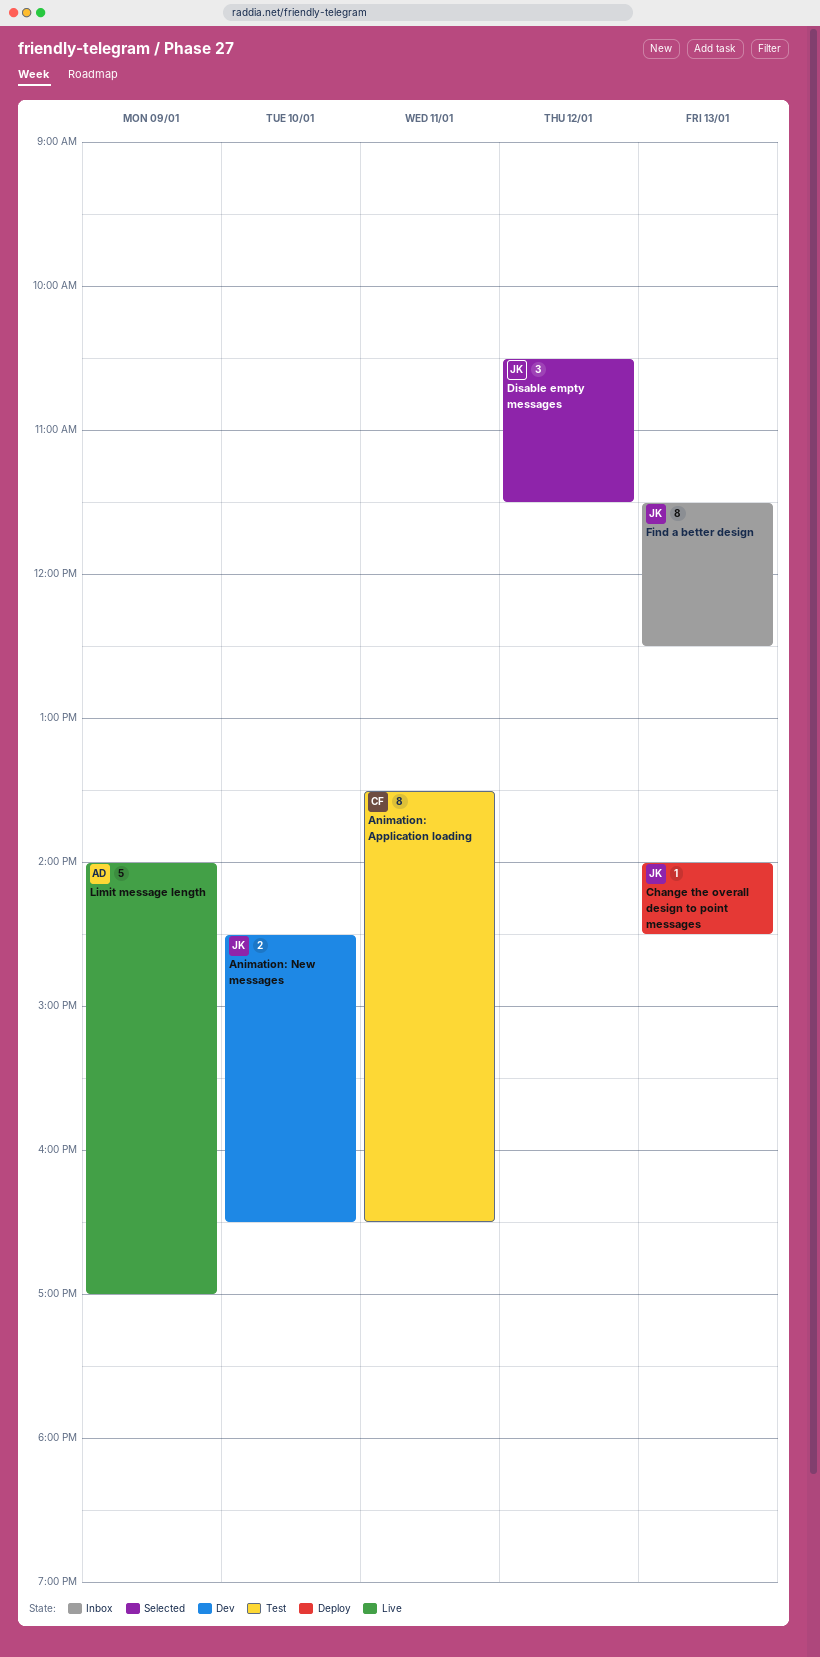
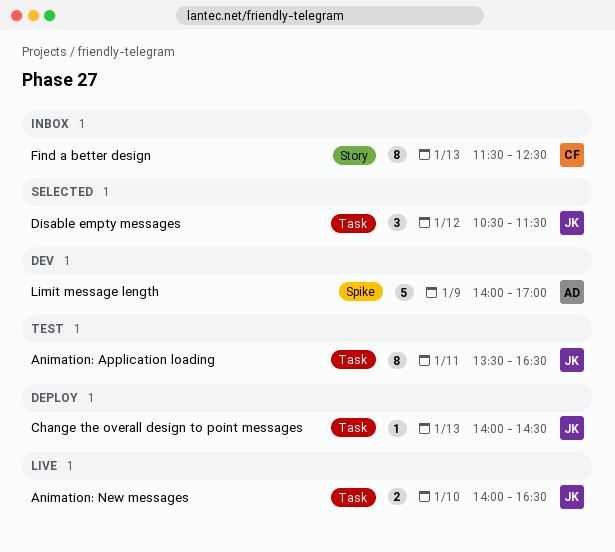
Animation: Application loading, owner: CF -> JK
Animation: New messages, status: Dev -> Live
Animation: New messages, begins: 14:30 -> 14:00
Find a better design, owner: JK -> CF
Limit message length, status: Live -> Dev

